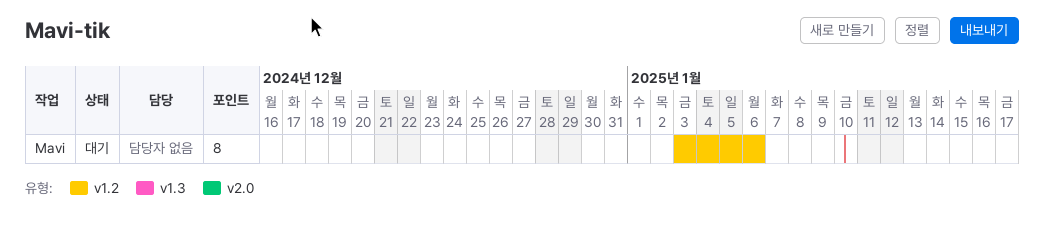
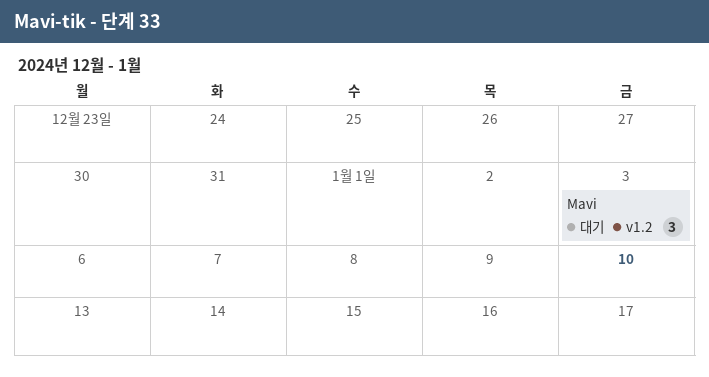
Mavi, estimate: 8 -> 3
Mavi, due: Jan 6 -> Jan 3

